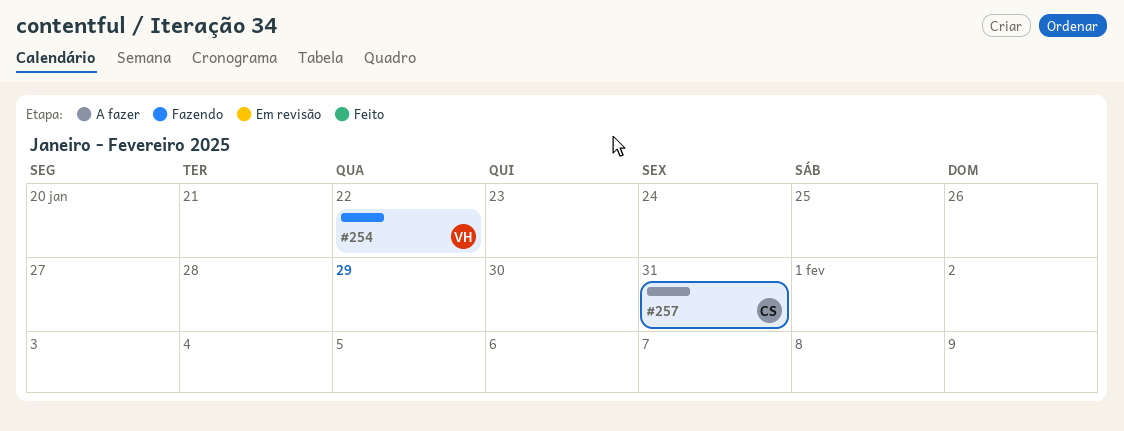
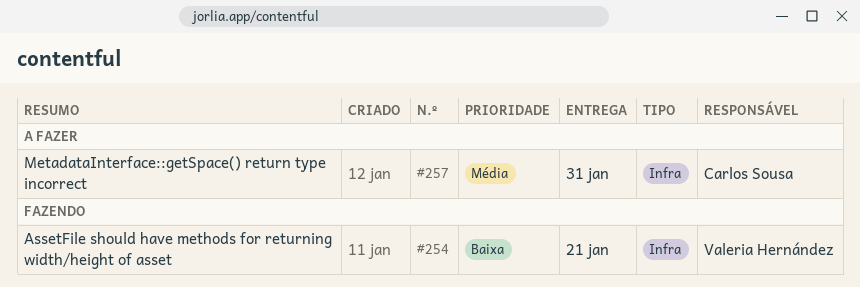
#254, due: Jan 22 -> Jan 21

